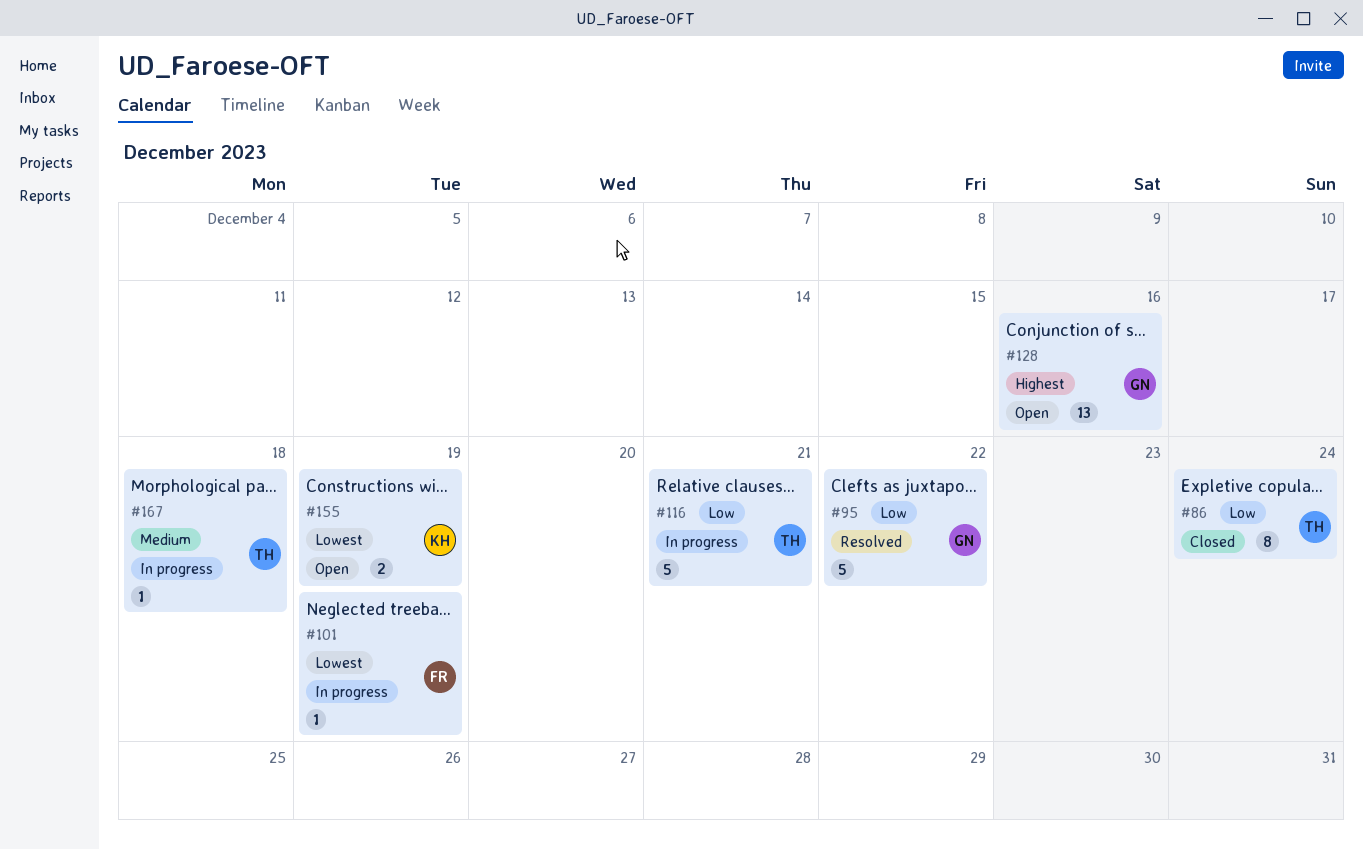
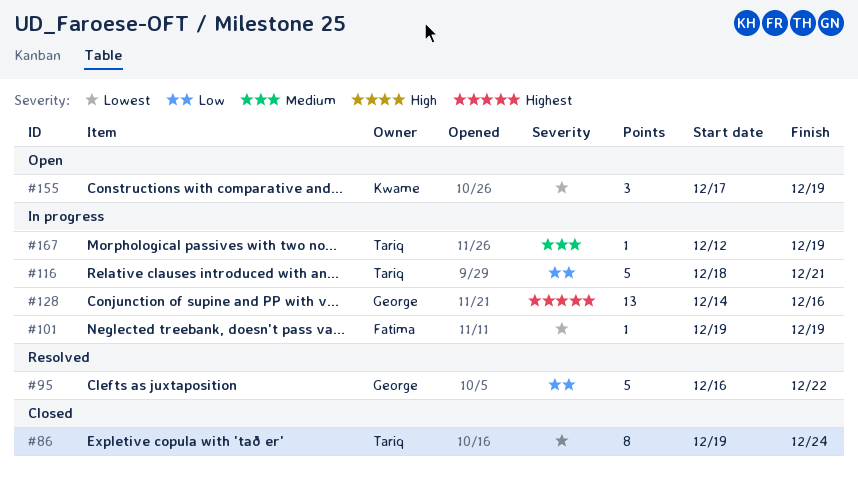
#86, priority: Low -> Lowest
#128, status: Open -> In progress
#155, estimate: 2 -> 3
#167, due: Dec 18 -> Dec 19

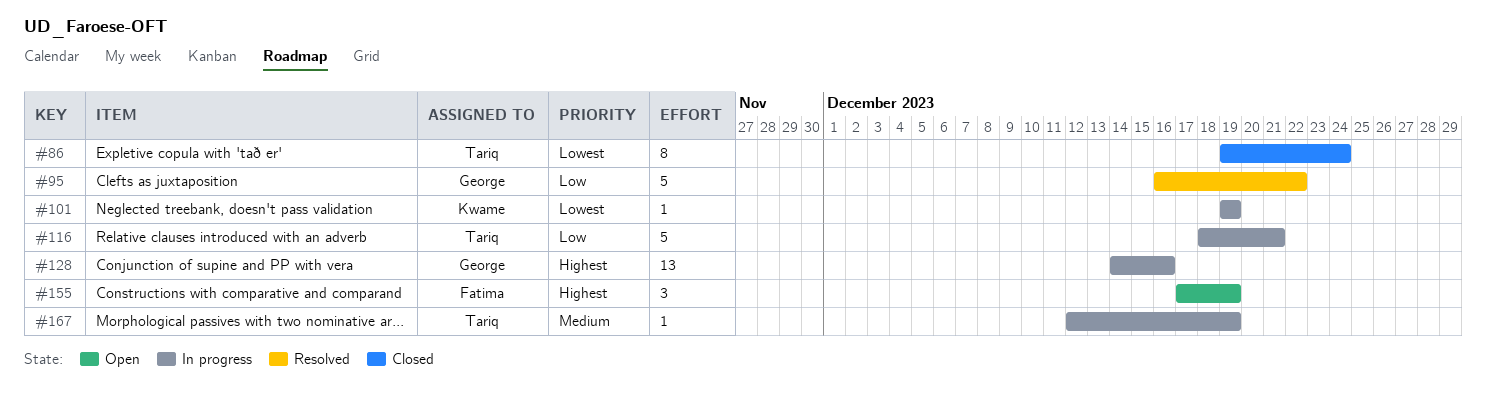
#101, owner: Fatima -> Kwame
#155, owner: Kwame -> Fatima
#155, priority: Lowest -> Highest

